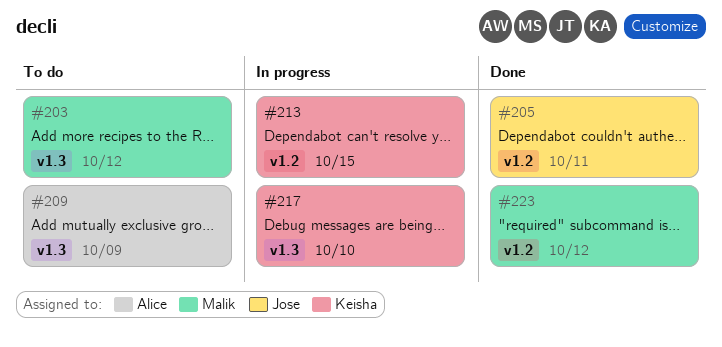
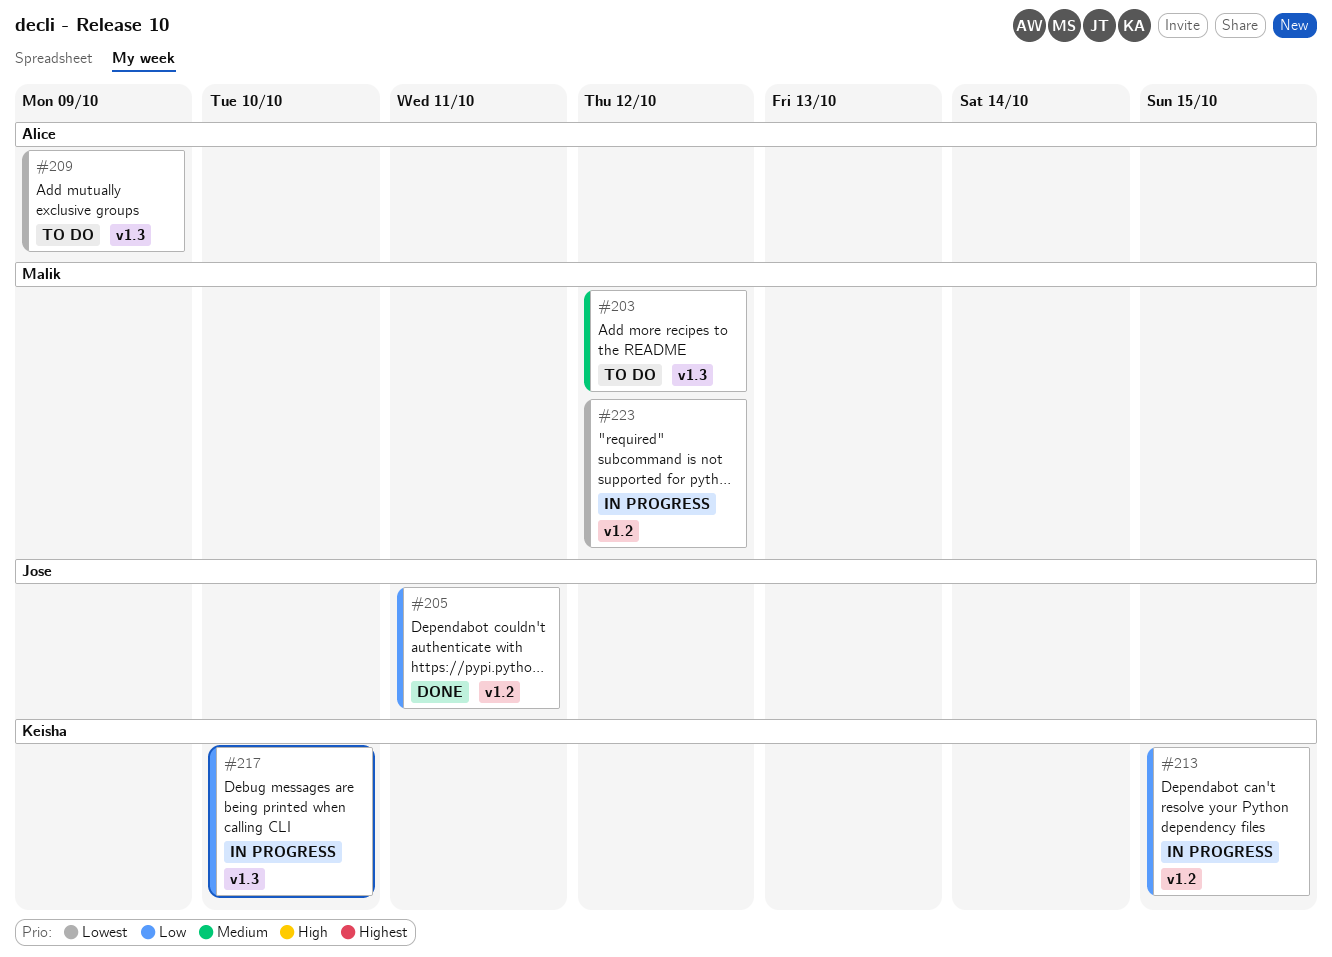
#223, status: Done -> In progress

